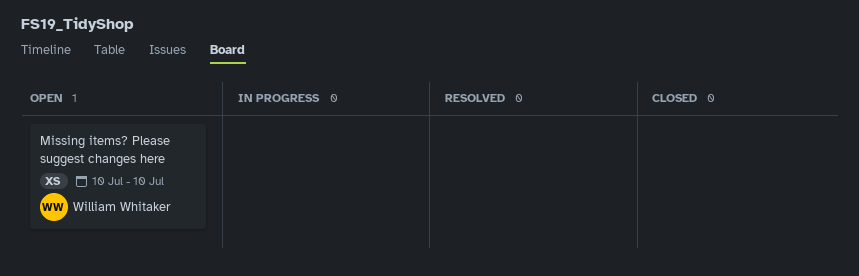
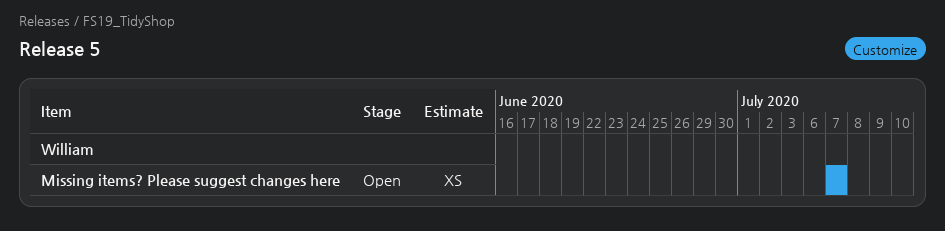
Missing items? Please suggest changes here, start: Jul 10 -> Jul 7
Missing items? Please suggest changes here, due: Jul 10 -> Jul 7

